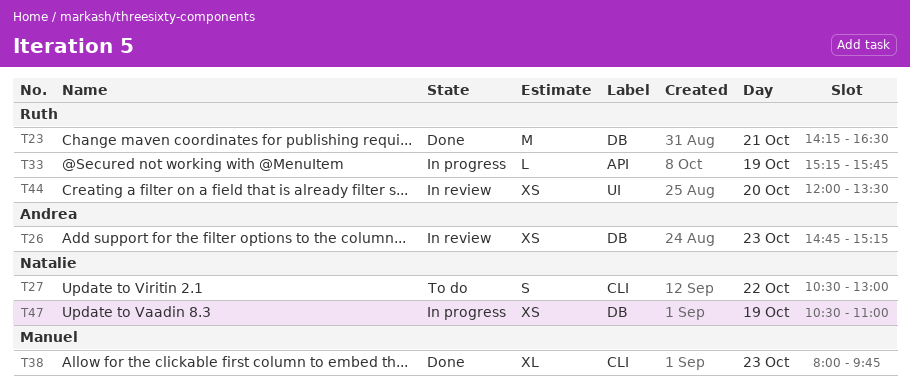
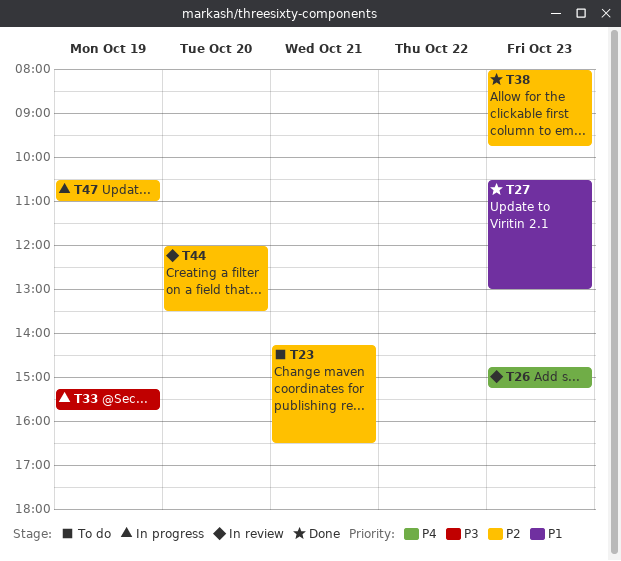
T23, status: Done -> To do
T27, status: To do -> Done
T27, day: Oct 22 -> Oct 23

